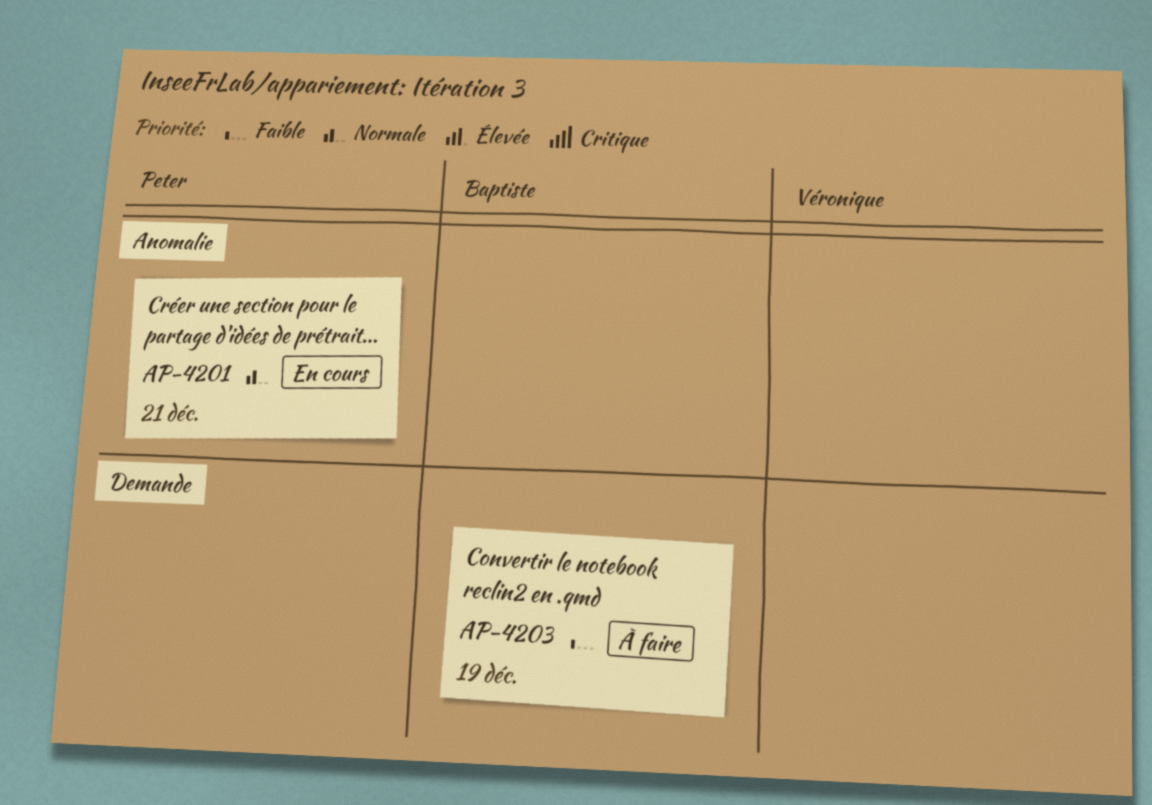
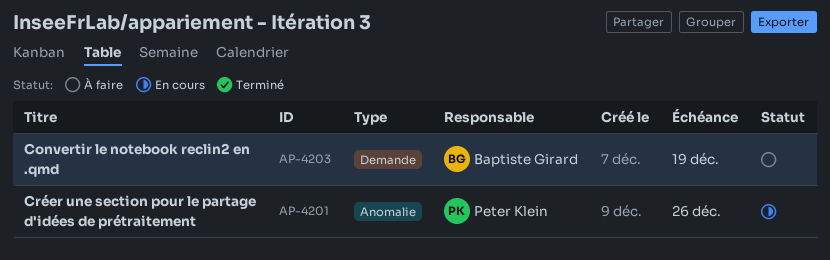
AP-4201, due: Dec 21 -> Dec 26

